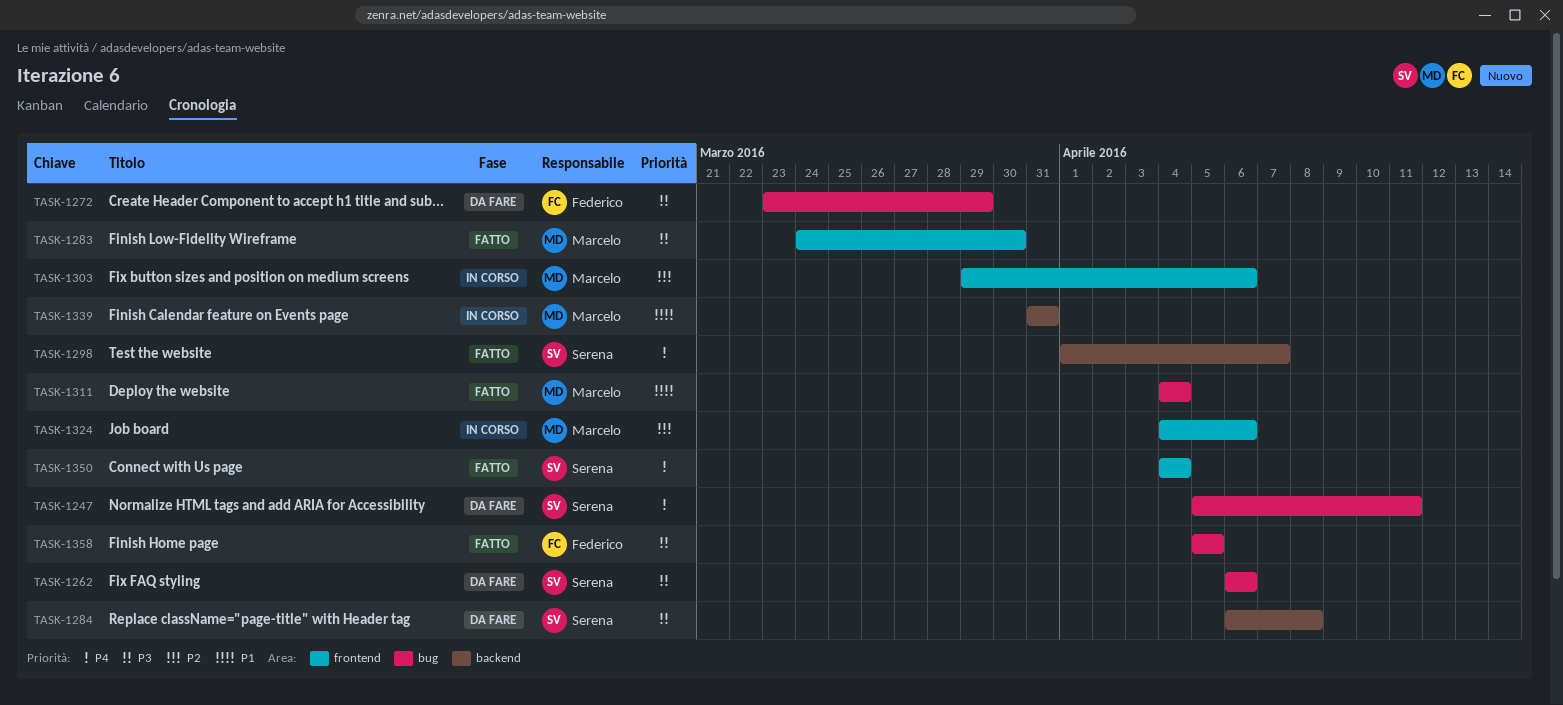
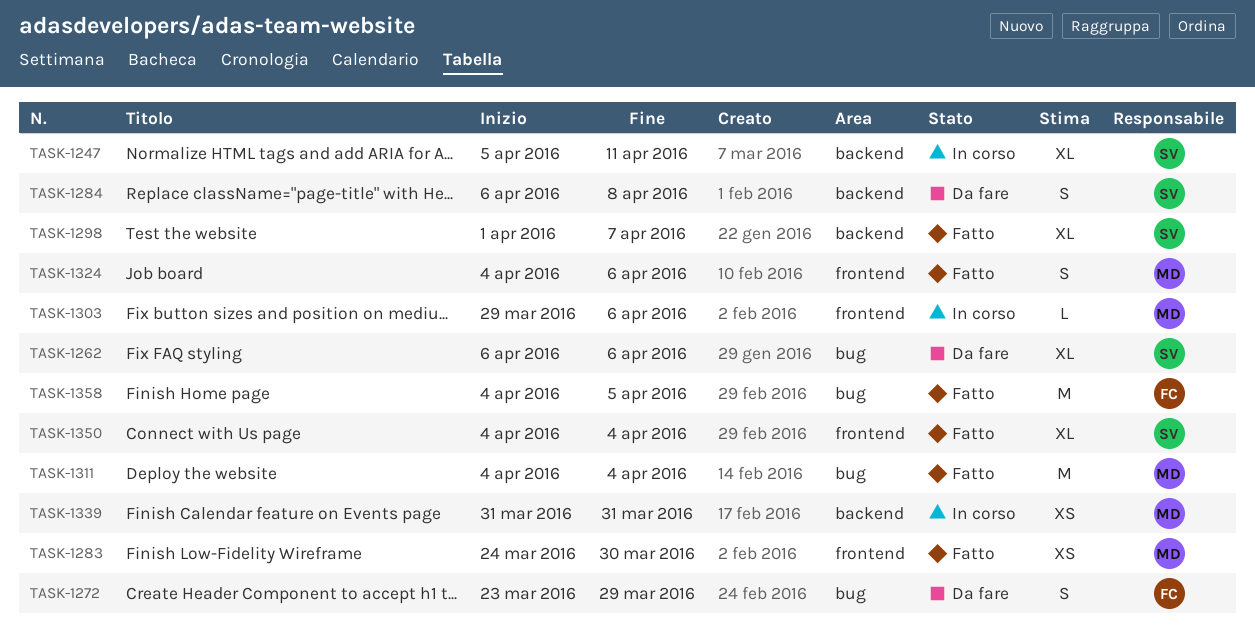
TASK-1247, status: Da fare -> In corso
TASK-1247, label: bug -> backend
TASK-1324, status: In corso -> Fatto
TASK-1358, start: Apr 5 -> Apr 4

